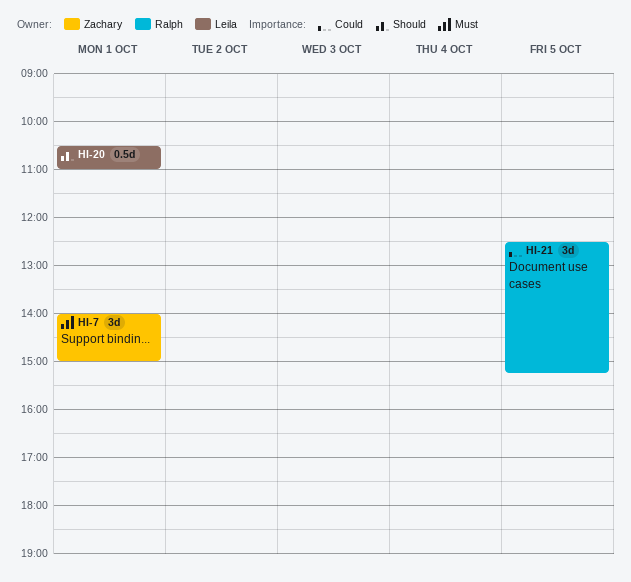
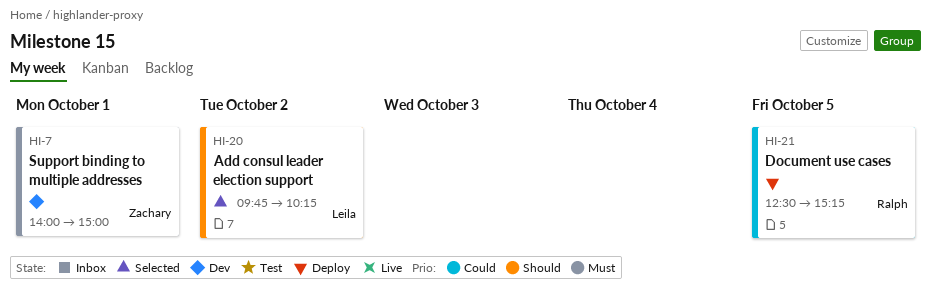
HI-20, day: Oct 1 -> Oct 2
HI-20, begins: 10:30 -> 09:45
HI-20, ends: 11:00 -> 10:15

